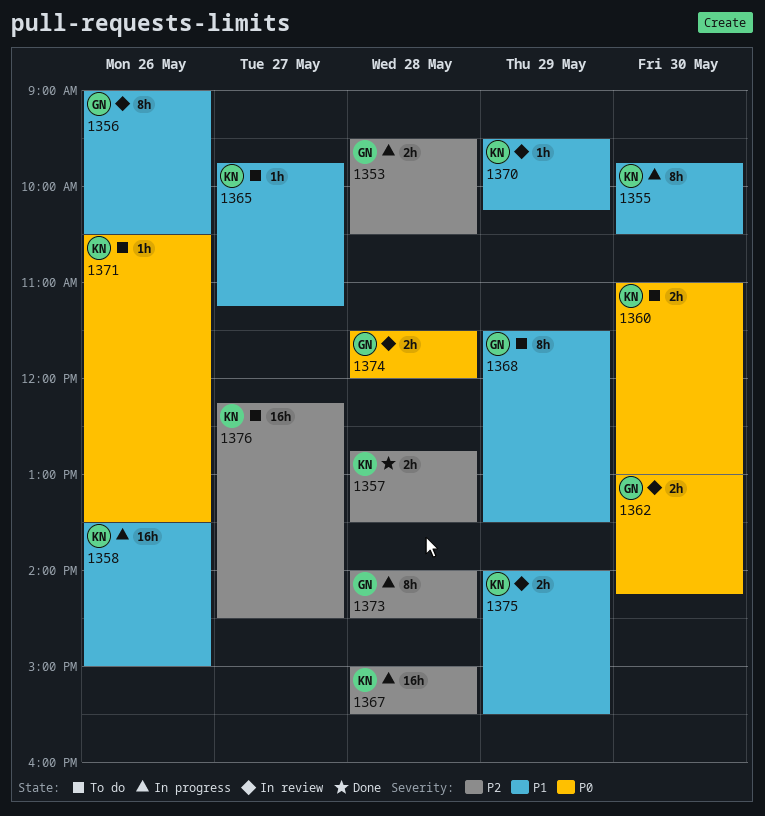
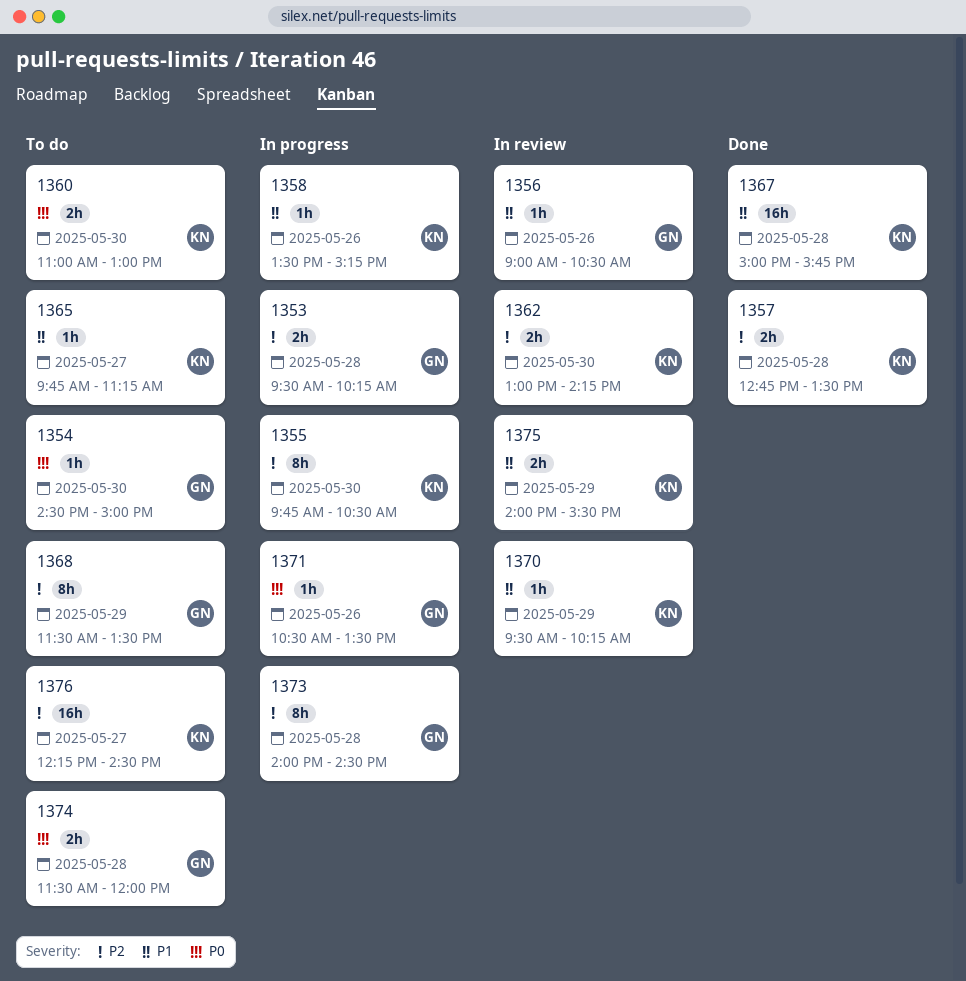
1353, ends: 10:30 -> 10:15
1354: none -> present
1355, priority: P1 -> P2
1356, estimate: 8h -> 1h
1358, estimate: 16h -> 1h
1358, ends: 15:00 -> 15:15
1362, owner: GN -> KN
1362, priority: P0 -> P2
1367, status: In progress -> Done
1367, priority: P2 -> P1
1367, ends: 15:30 -> 15:45
1368, priority: P1 -> P2
1371, status: To do -> In progress
1371, owner: KN -> GN
1374, status: In review -> To do

